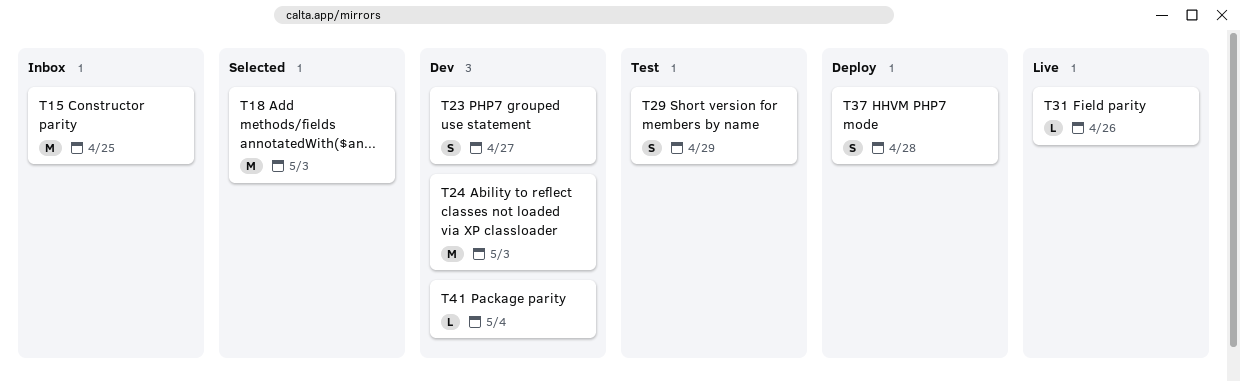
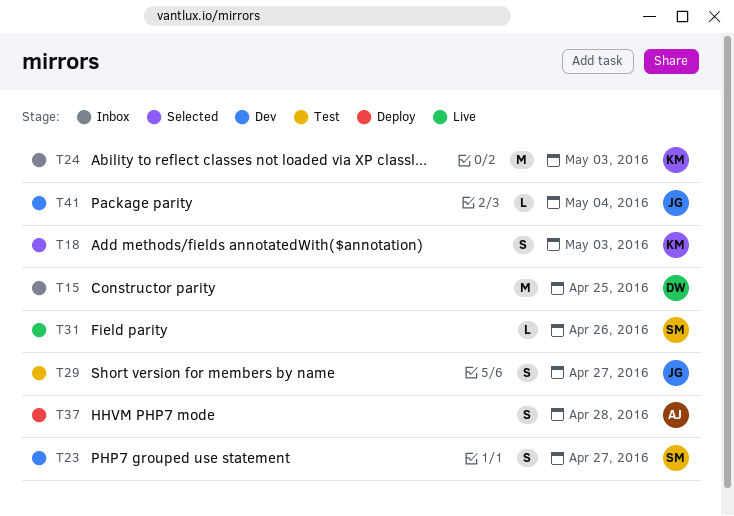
T18, estimate: M -> S
T24, status: Dev -> Inbox
T29, due: Apr 29 -> Apr 27

